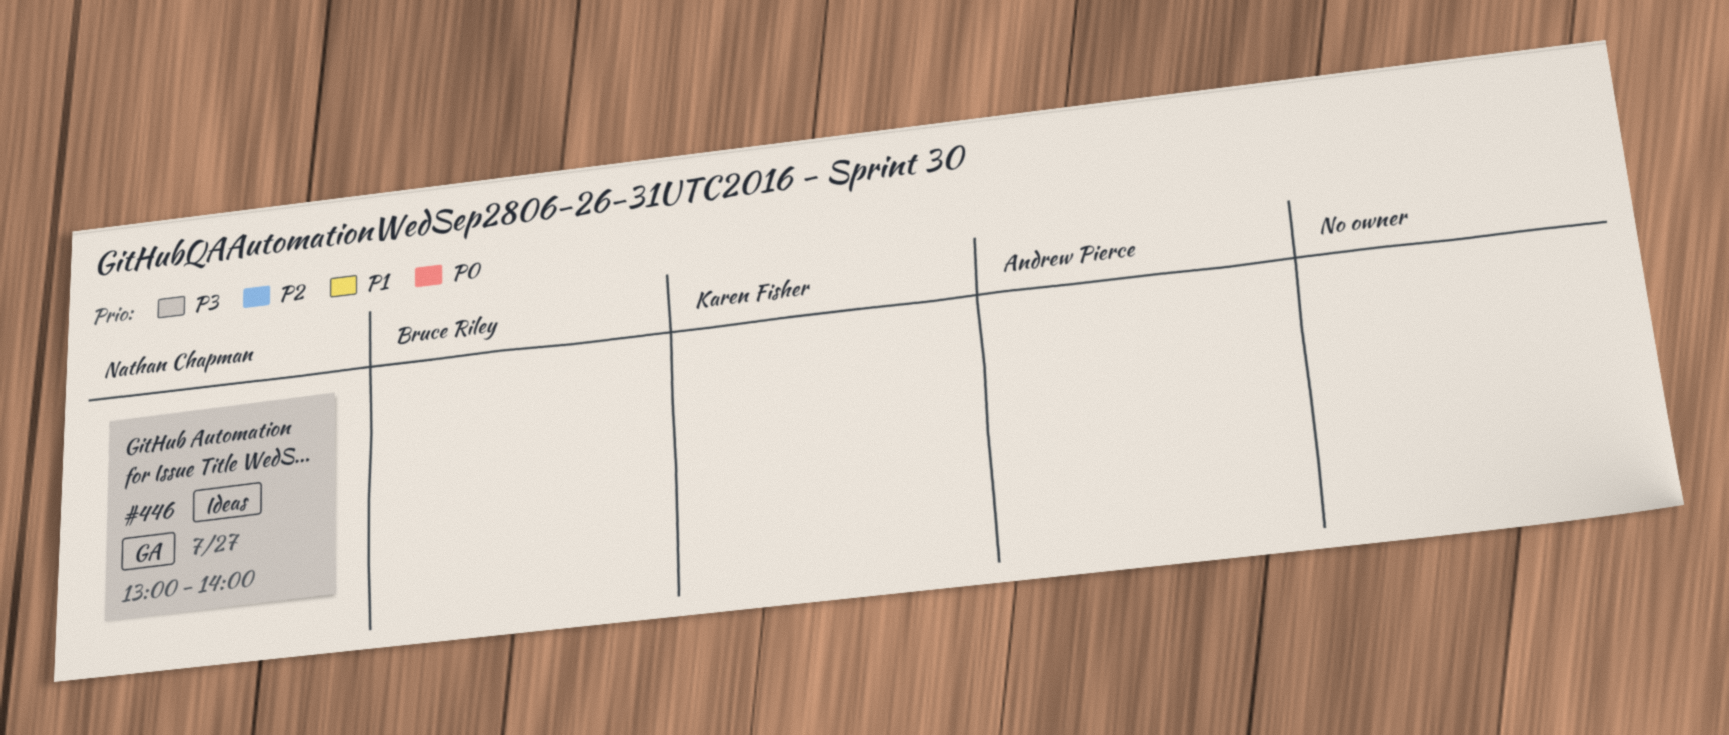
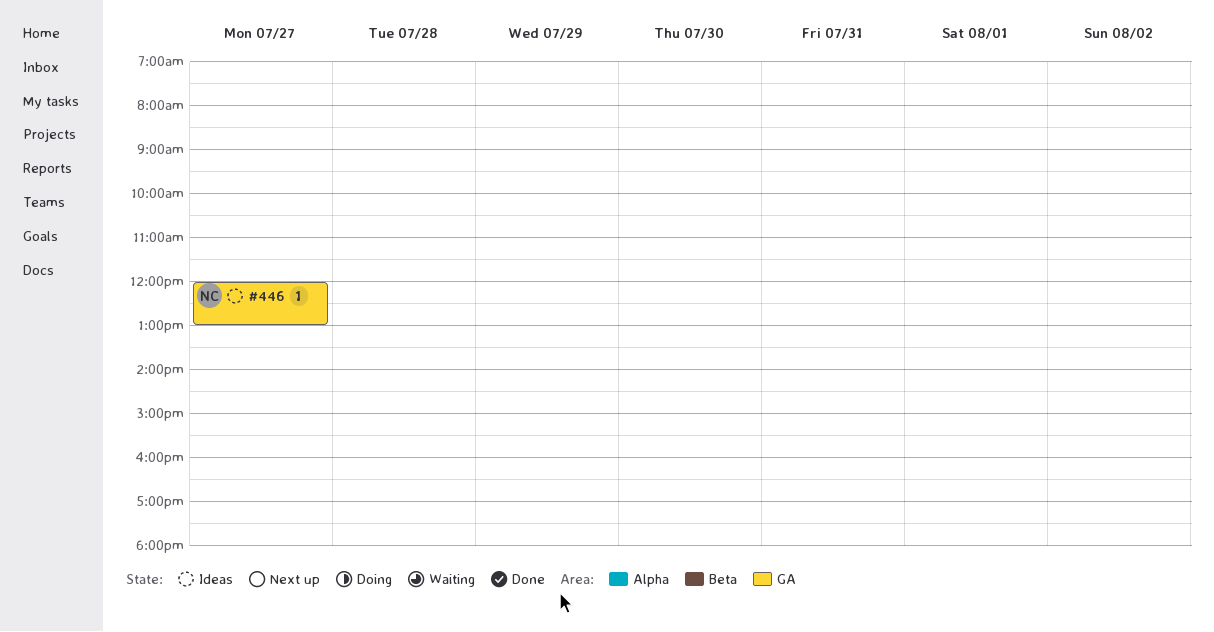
#446, begins: 13:00 -> 12:00
#446, ends: 14:00 -> 13:00

